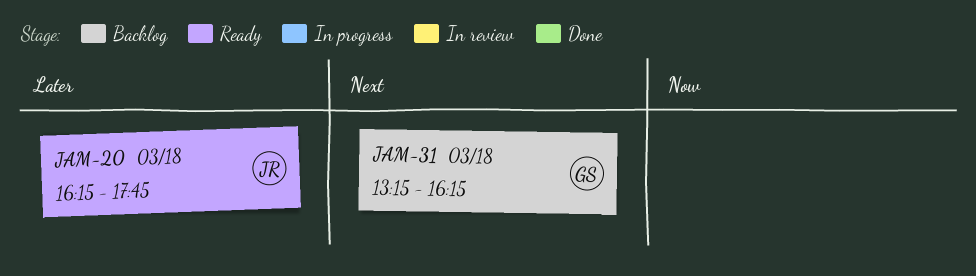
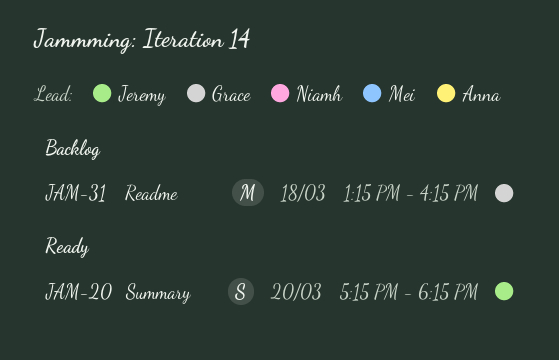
JAM-20, day: Mar 18 -> Mar 20
JAM-20, begins: 16:15 -> 17:15
JAM-20, ends: 17:45 -> 18:15

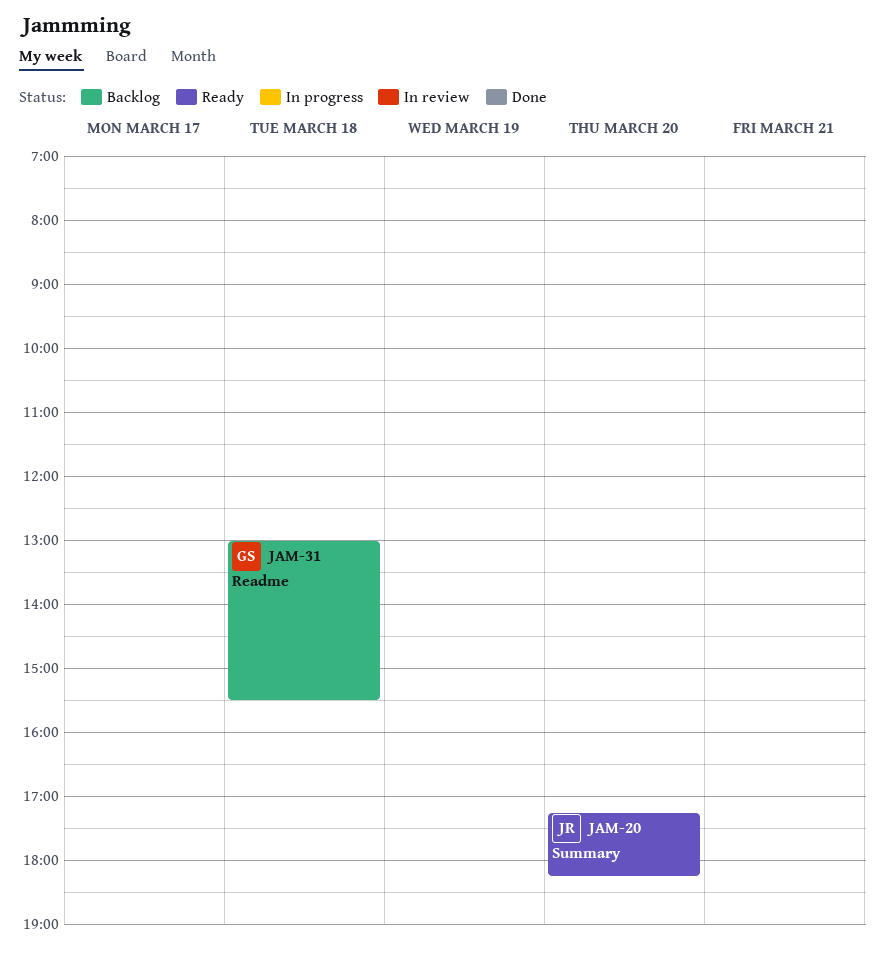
JAM-31, begins: 13:15 -> 13:00
JAM-31, ends: 16:15 -> 15:30

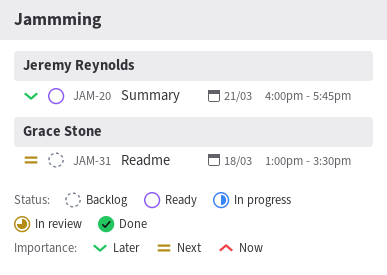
JAM-20, day: Mar 20 -> Mar 21
JAM-20, begins: 17:15 -> 16:00
JAM-20, ends: 18:15 -> 17:45

